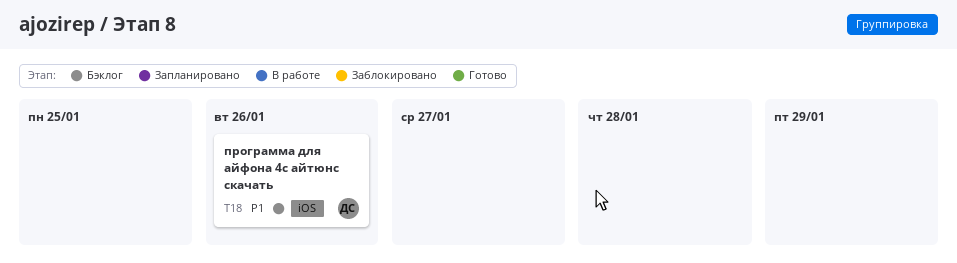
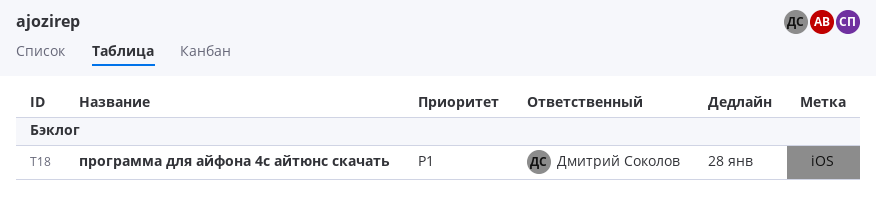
T18, due: Jan 26 -> Jan 28

